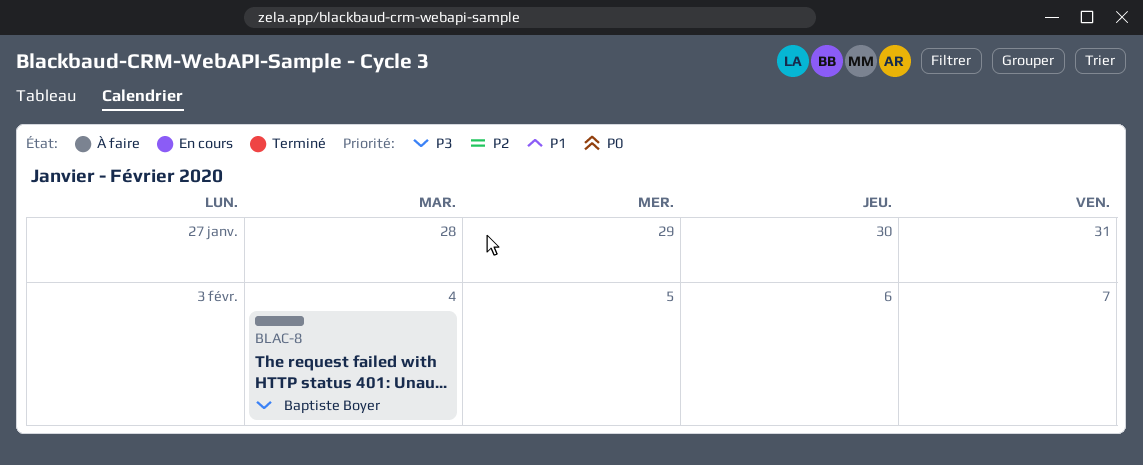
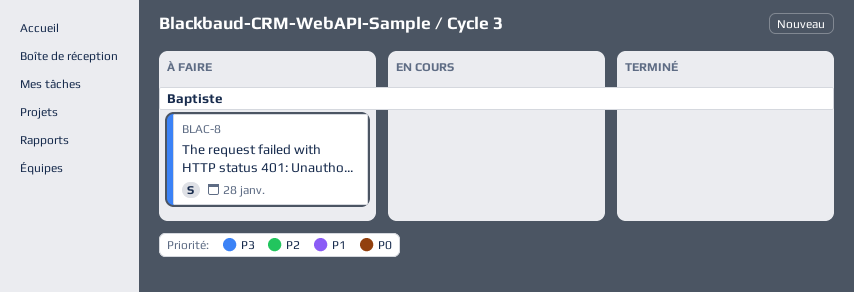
BLAC-8, due: Feb 4 -> Jan 28

